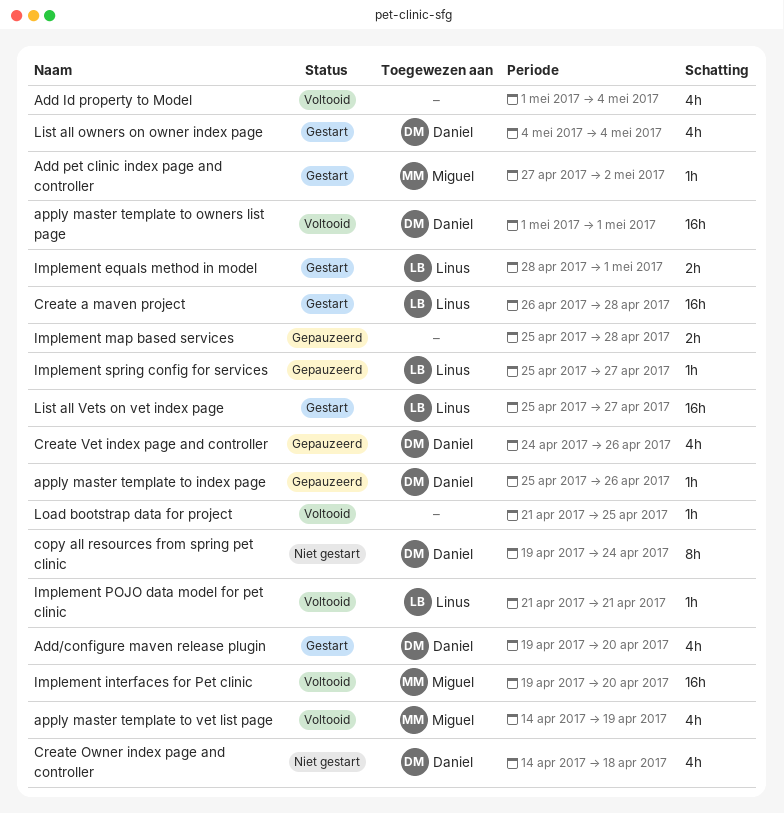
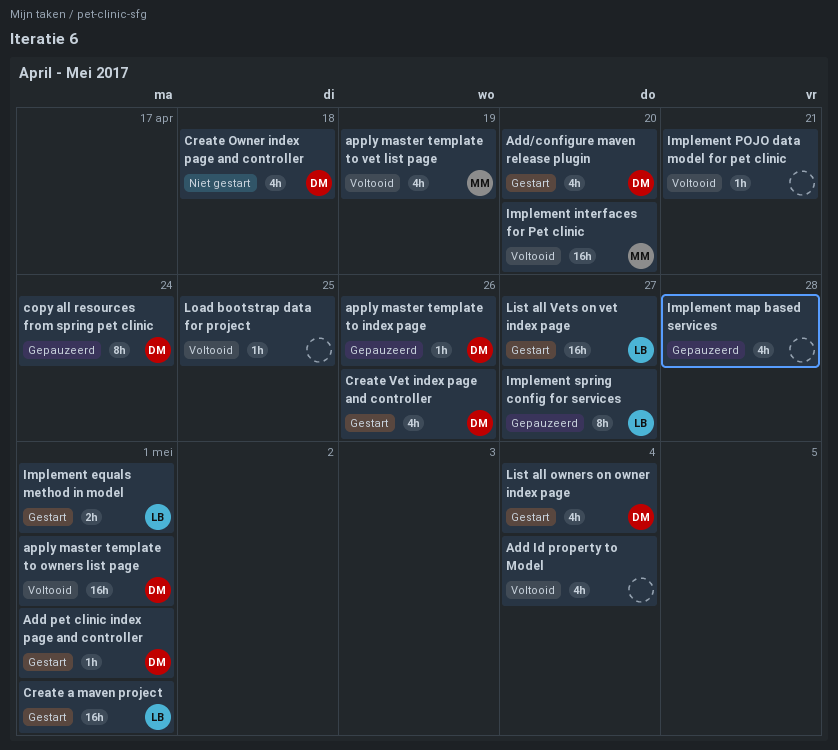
Add pet clinic index page and controller, owner: Miguel -> Daniel
Add pet clinic index page and controller, due: May 2 -> May 1
copy all resources from spring pet clinic, status: Niet gestart -> Gepauzeerd
Create a maven project, due: Apr 28 -> May 1
Create Vet index page and controller, status: Gepauzeerd -> Gestart
Implement map based services, estimate: 2h -> 4h
Implement POJO data model for pet clinic, owner: Linus -> none
Implement spring config for services, estimate: 1h -> 8h

